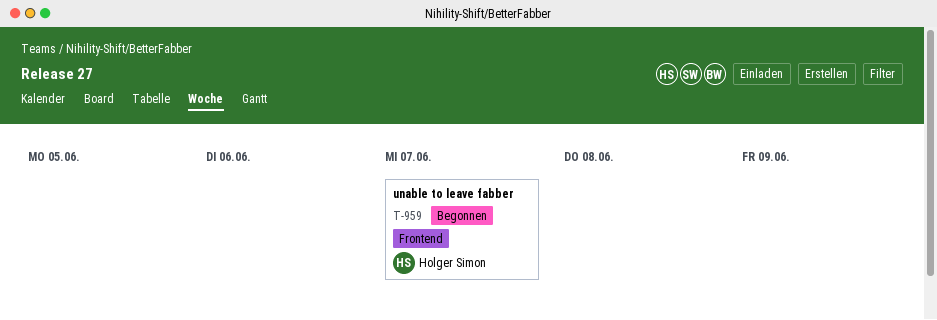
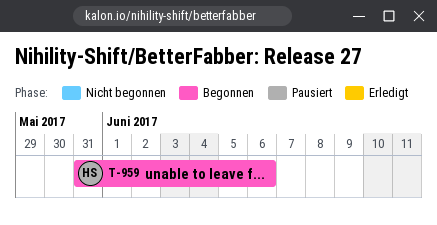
T-959, due: Jun 7 -> Jun 6

